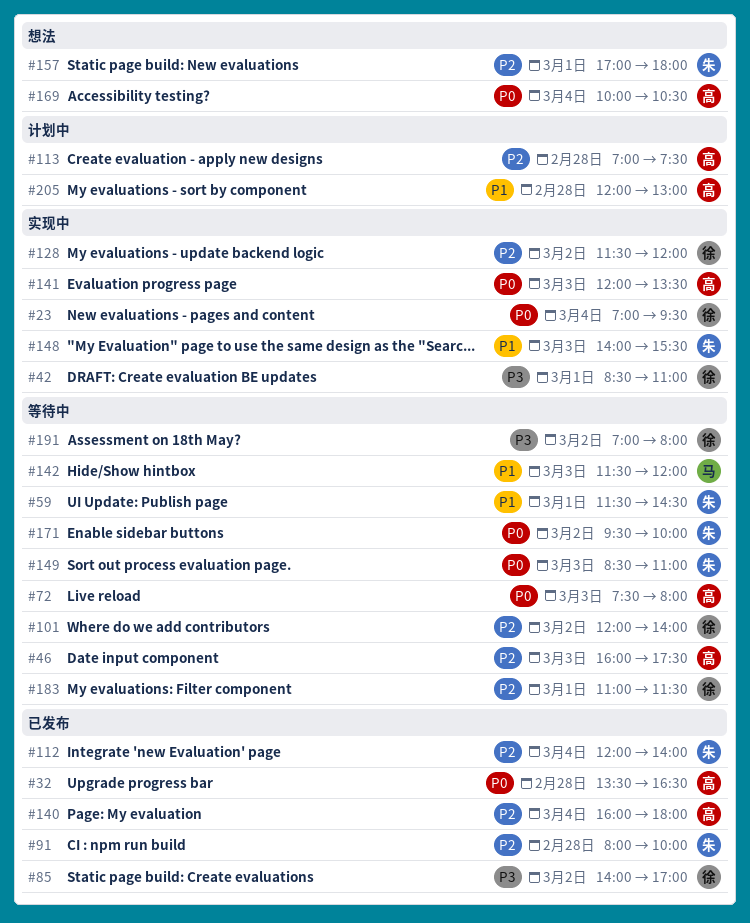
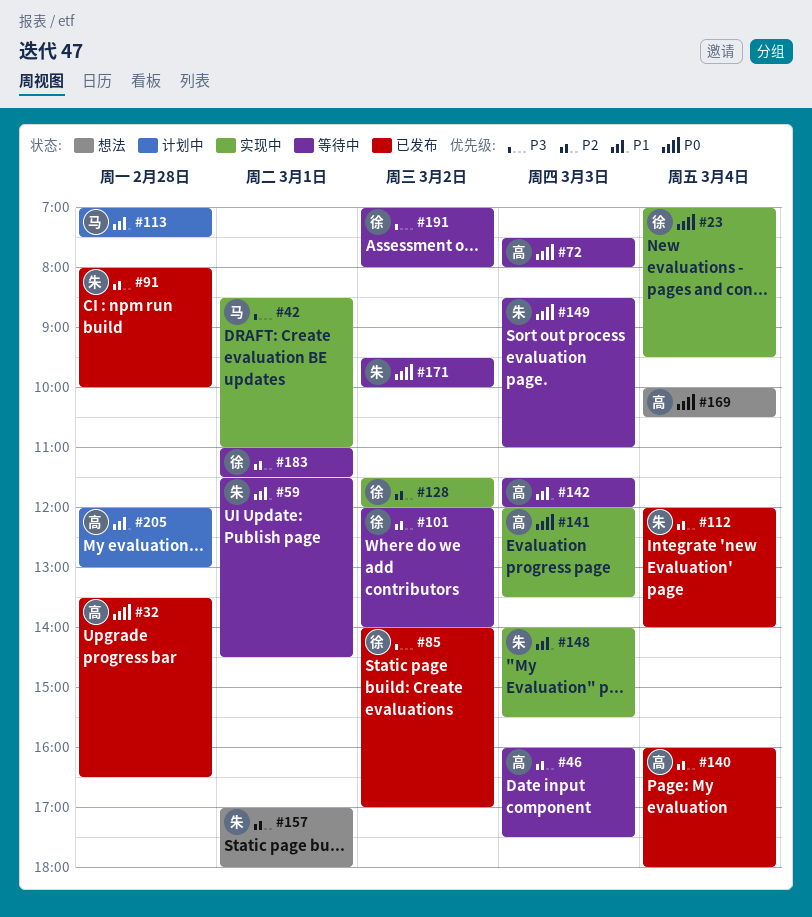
#42, owner: 徐 -> 马
#113, owner: 高 -> 马
#113, priority: P2 -> P1
#142, owner: 马 -> 高

